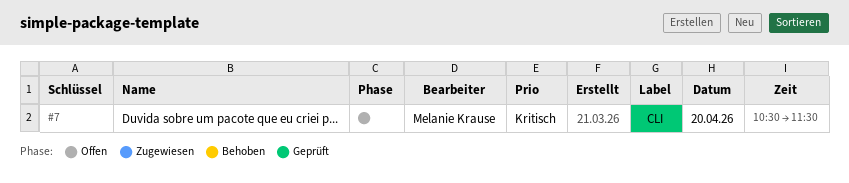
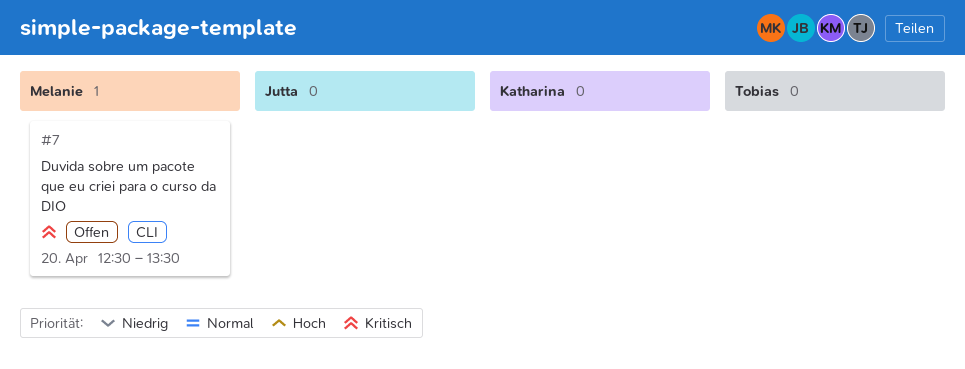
#7, begins: 10:30 -> 12:30
#7, ends: 11:30 -> 13:30

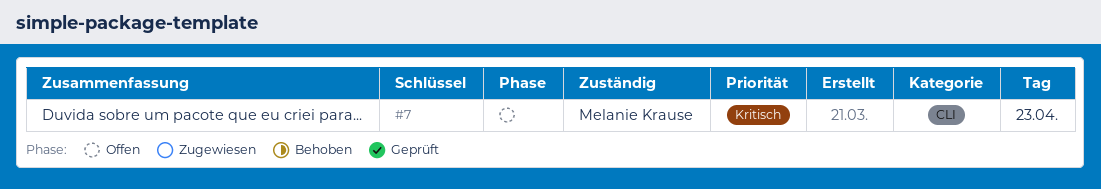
#7, day: Apr 20 -> Apr 23

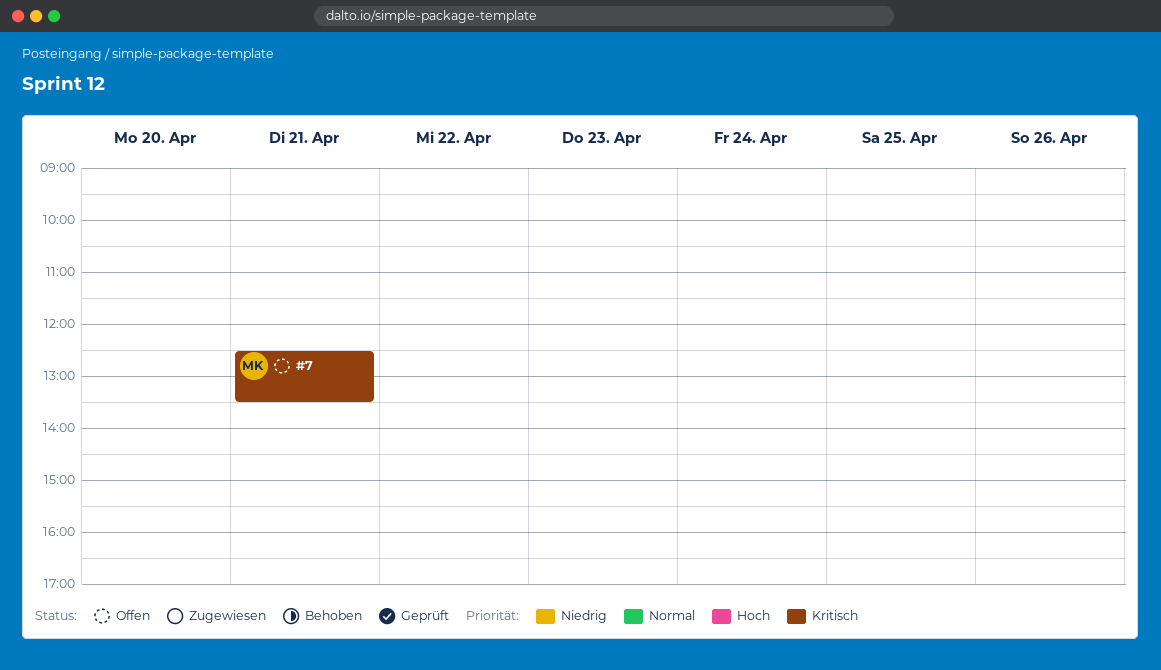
#7, day: Apr 23 -> Apr 21

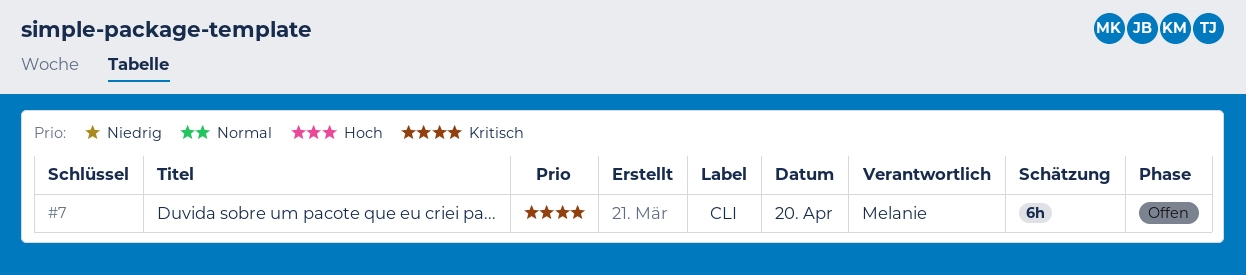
#7, day: Apr 21 -> Apr 20

